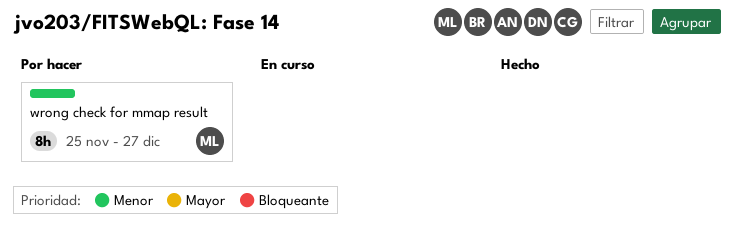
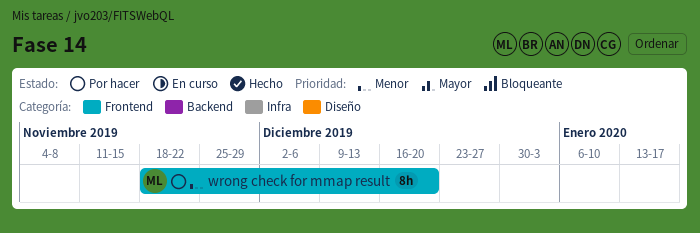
wrong check for mmap result, start: Nov 25 -> Nov 18
wrong check for mmap result, due: Dec 27 -> Dec 20

